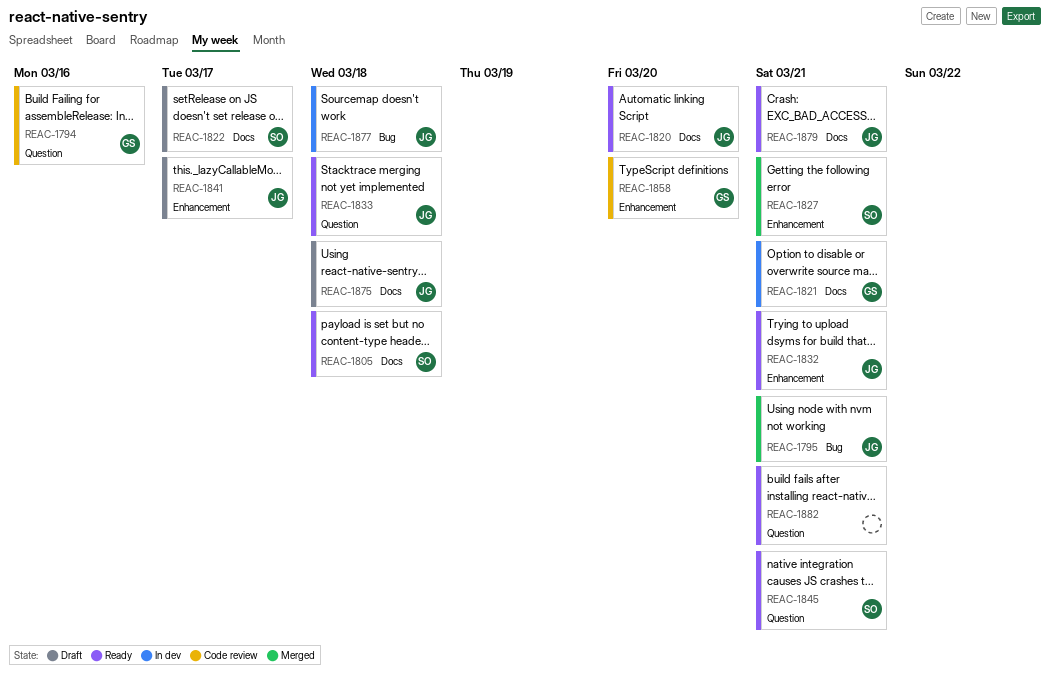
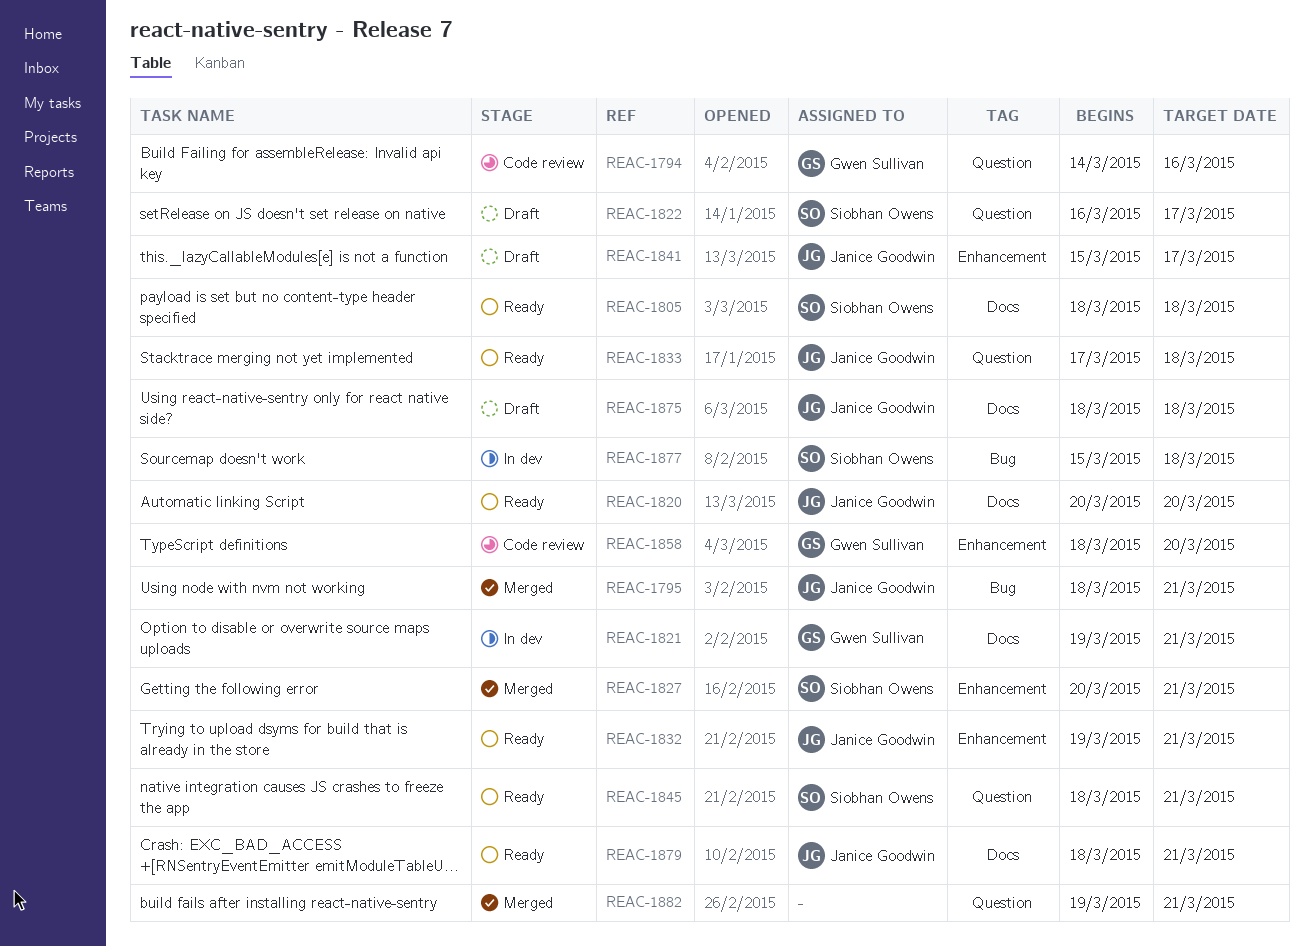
REAC-1822, label: Docs -> Question
REAC-1877, owner: Janice Goodwin -> Siobhan Owens
REAC-1882, status: Ready -> Merged

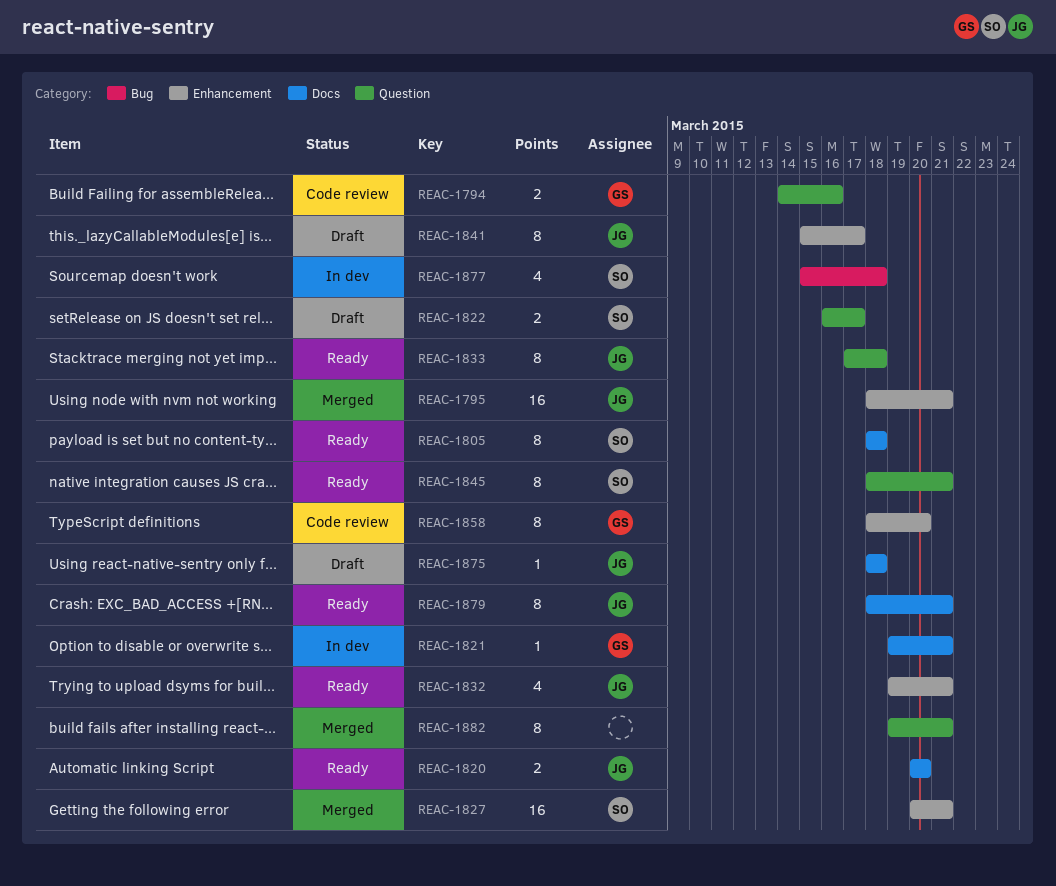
REAC-1795, label: Bug -> Enhancement

